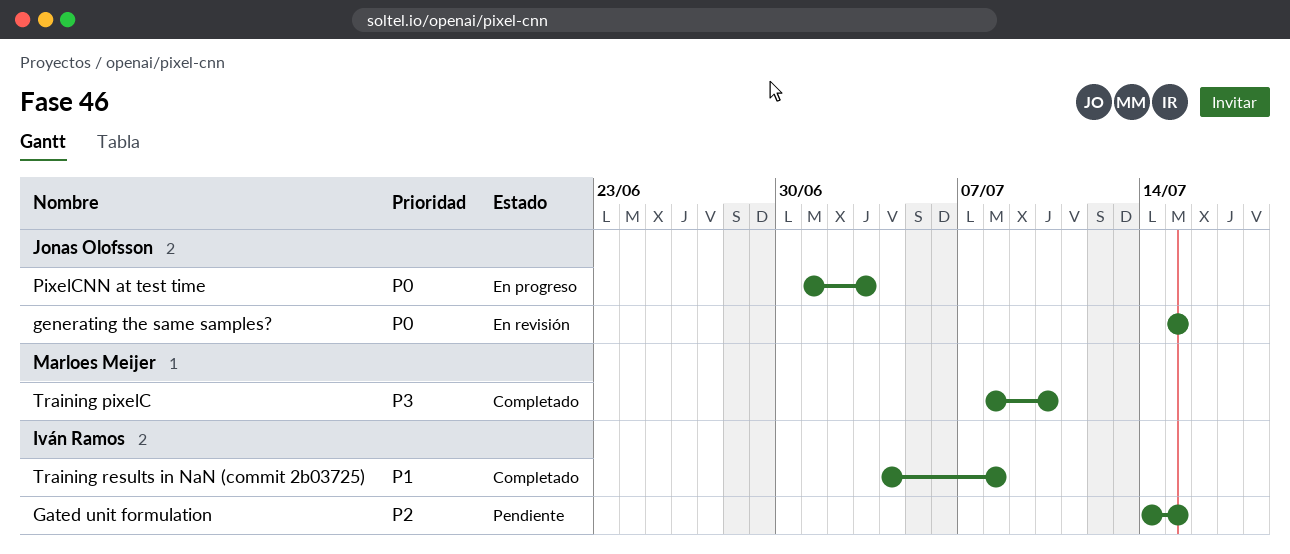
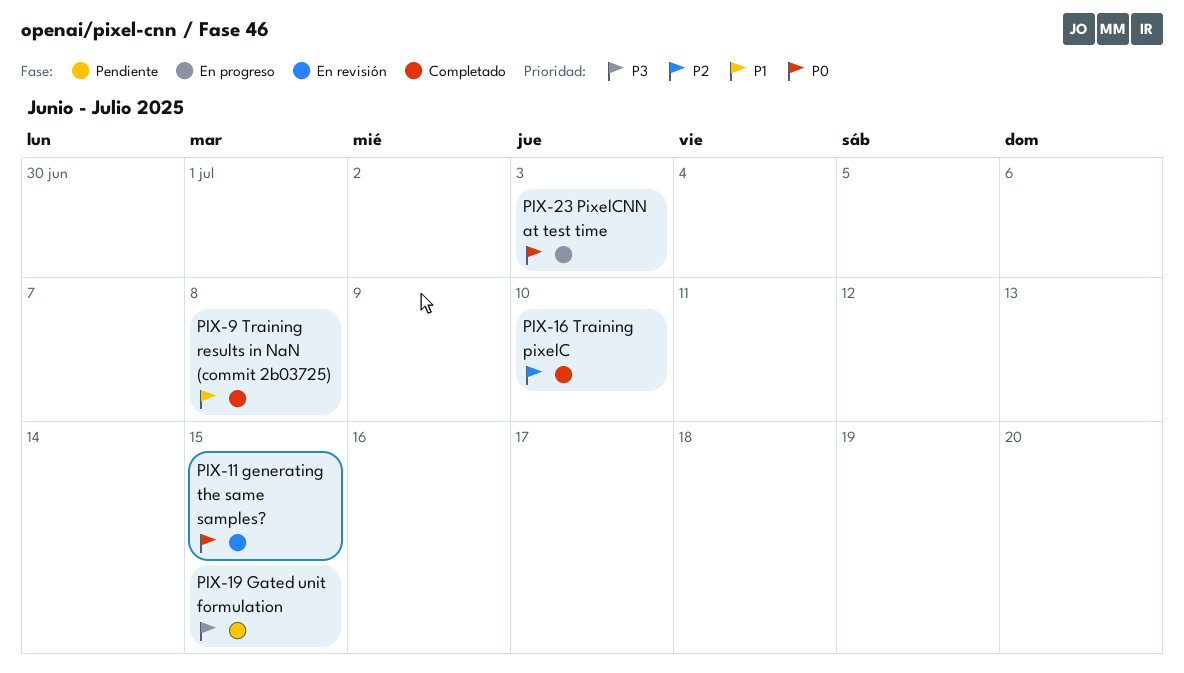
Gated unit formulation, priority: P2 -> P3
Training pixelC, priority: P3 -> P2

